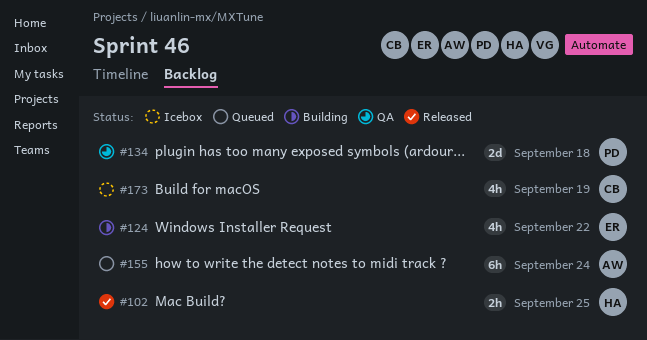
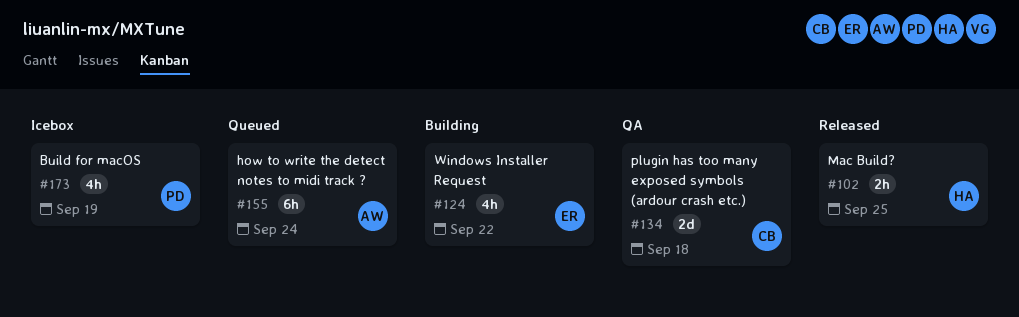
#134, owner: PD -> CB
#173, owner: CB -> PD

